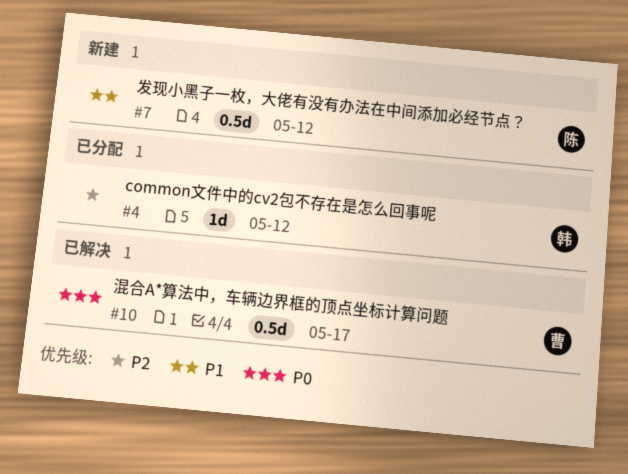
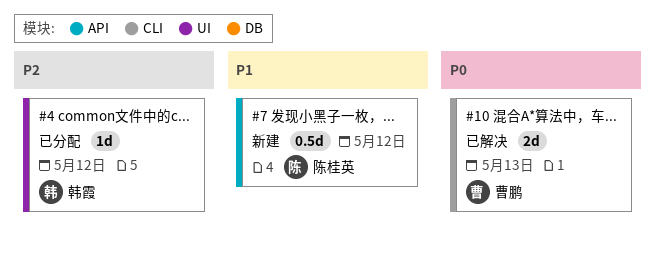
#10, estimate: 0.5d -> 2d
#10, due: May 17 -> May 13

